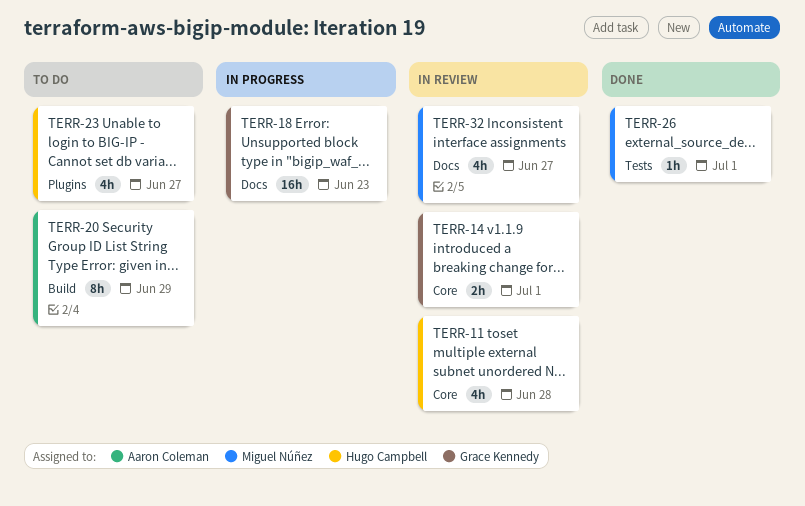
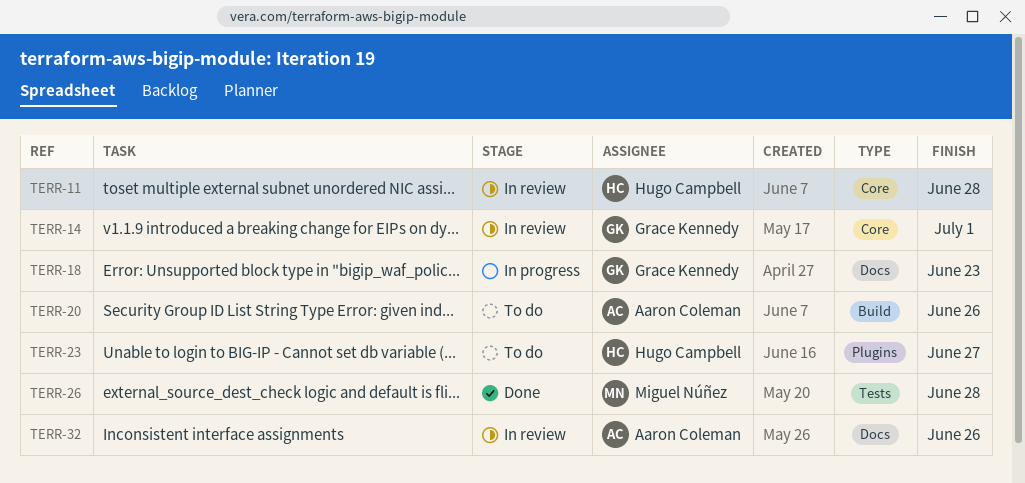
TERR-20, due: Jun 29 -> Jun 26
TERR-26, due: Jul 1 -> Jun 28
TERR-32, owner: Miguel Núñez -> Aaron Coleman
TERR-32, due: Jun 27 -> Jun 26

